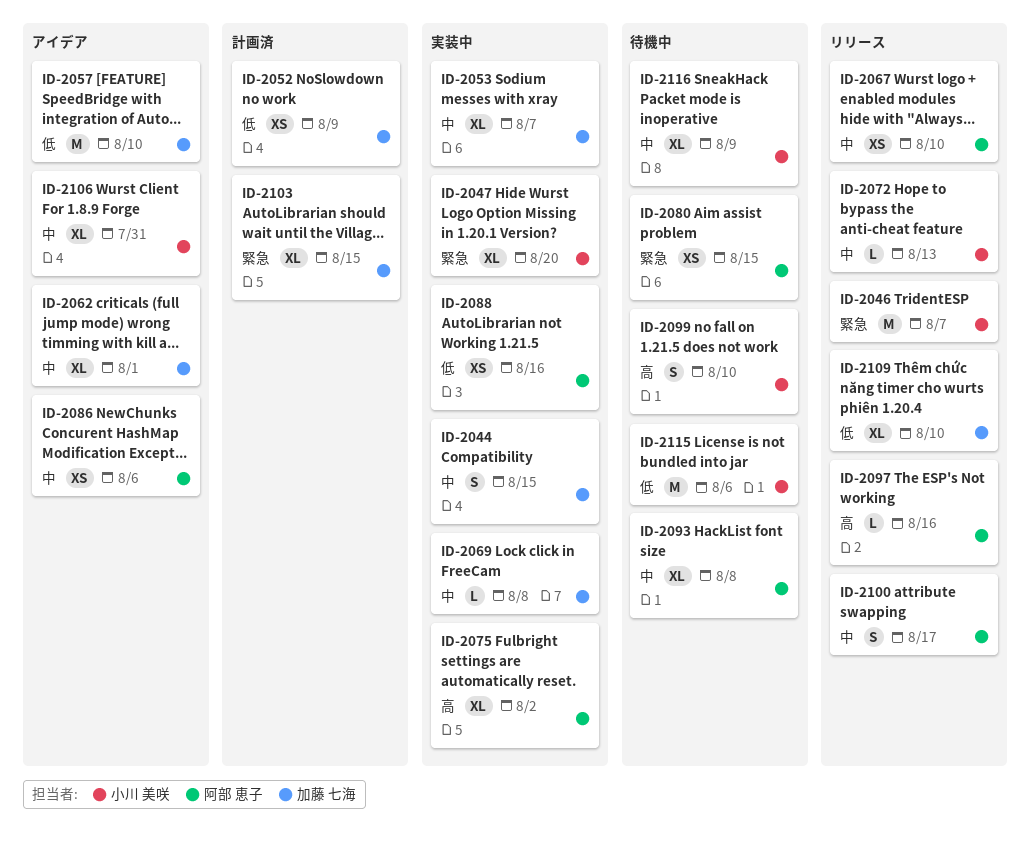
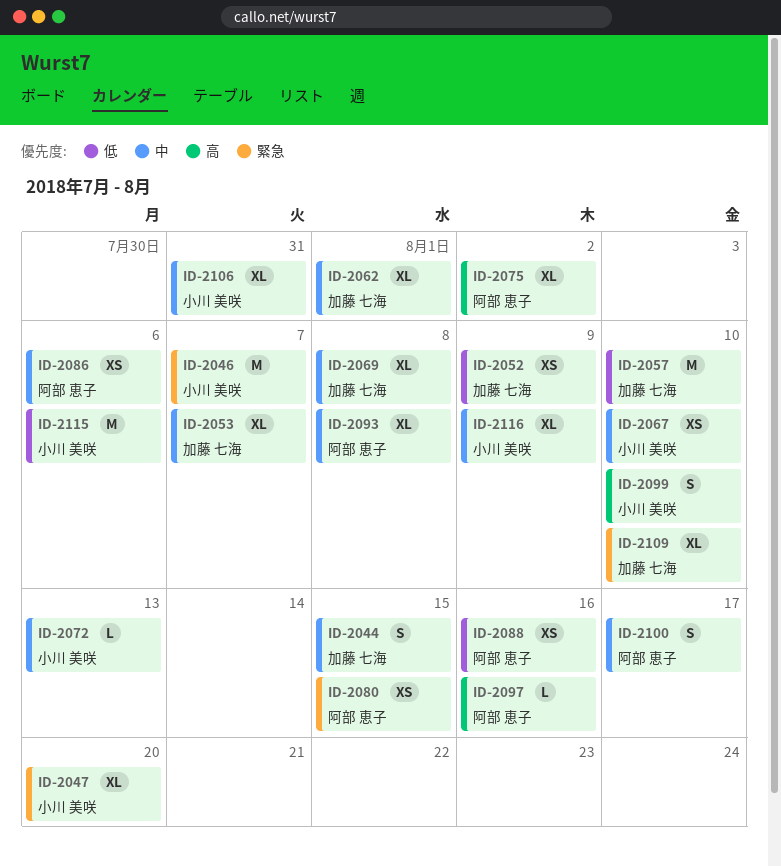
ID-2067, owner: 阿部 恵子 -> 小川 美咲
ID-2069, estimate: L -> XL
ID-2103: present -> none
ID-2109, priority: 低 -> 緊急

